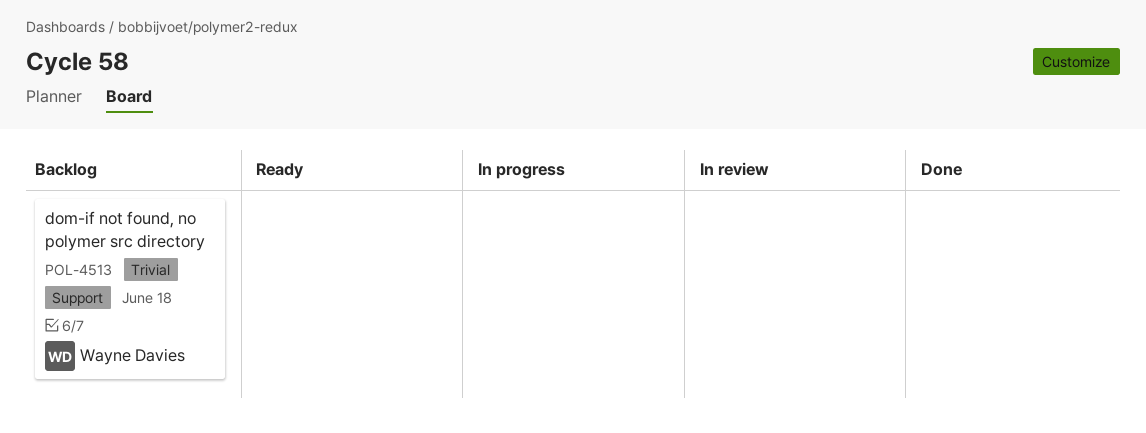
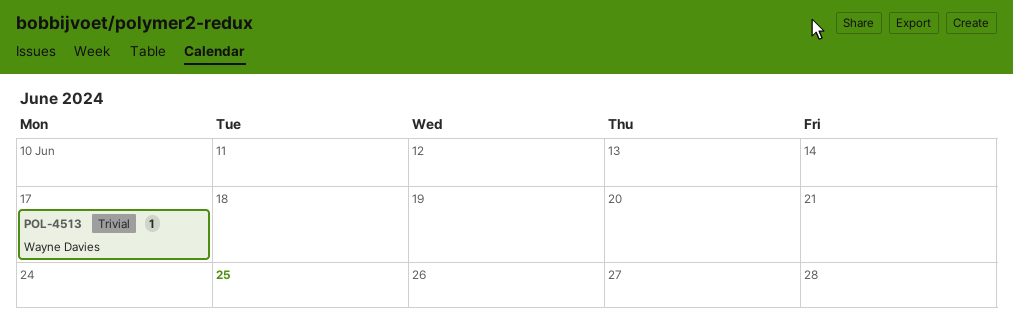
POL-4513, due: Jun 18 -> Jun 17

